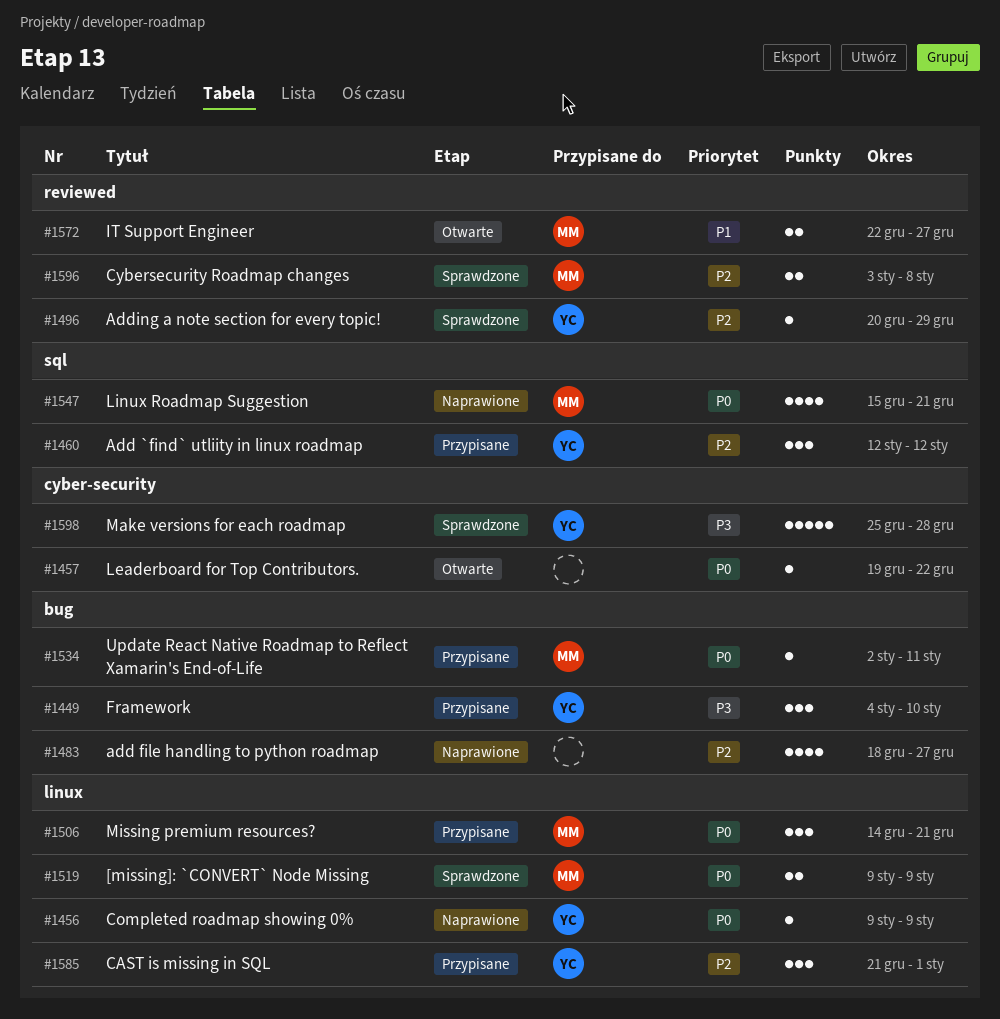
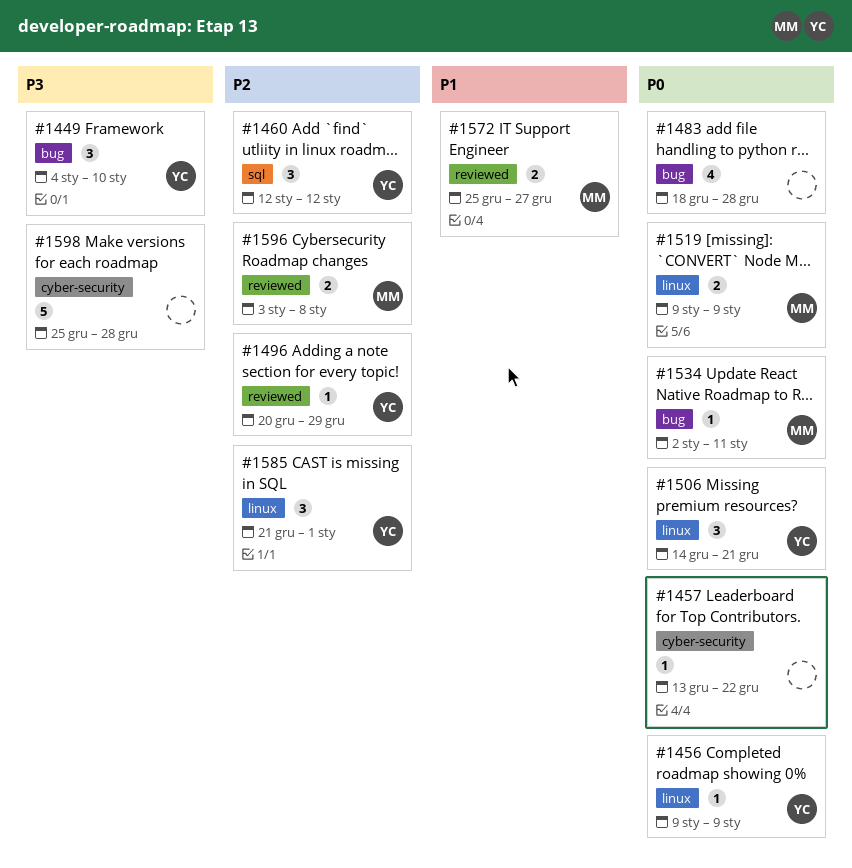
#1457, start: Dec 19 -> Dec 13
#1483, priority: P2 -> P0
#1483, due: Dec 27 -> Dec 28
#1506, owner: MM -> YC
#1547: present -> none
#1572, start: Dec 22 -> Dec 25
#1598, owner: YC -> none

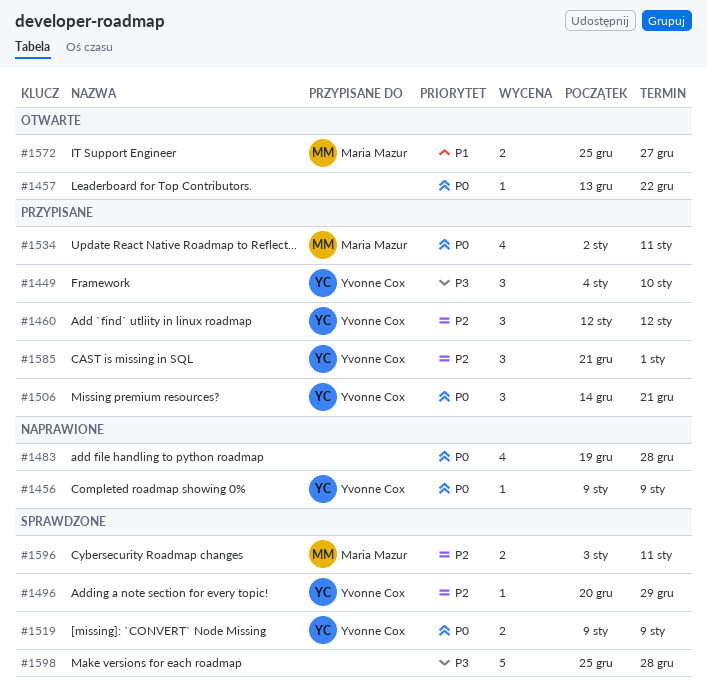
#1483, start: Dec 18 -> Dec 19
#1519, owner: Maria Mazur -> Yvonne Cox
#1534, estimate: 1 -> 4
#1596, due: Jan 8 -> Jan 11

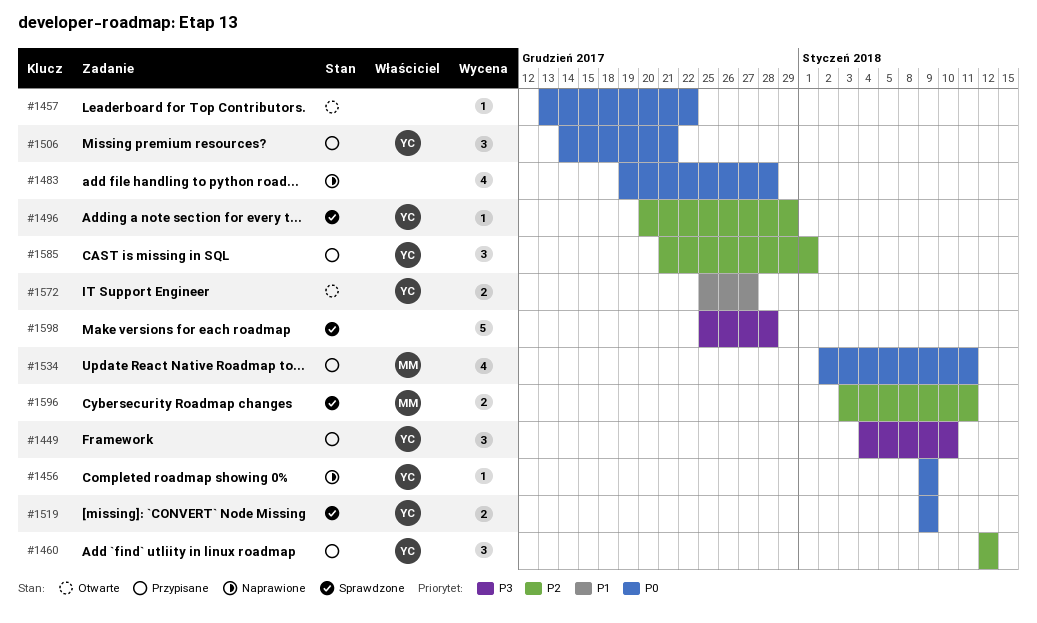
#1572, owner: Maria Mazur -> Yvonne Cox

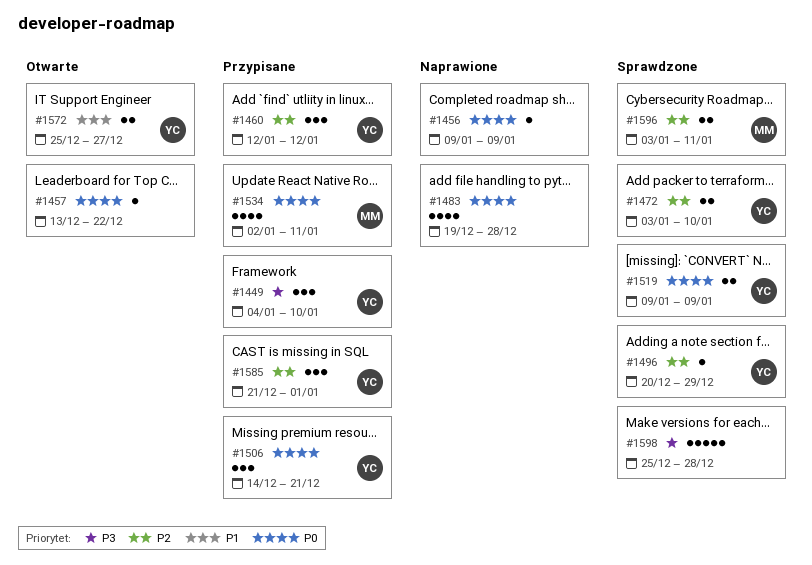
#1456, owner: YC -> none
#1472: none -> present

